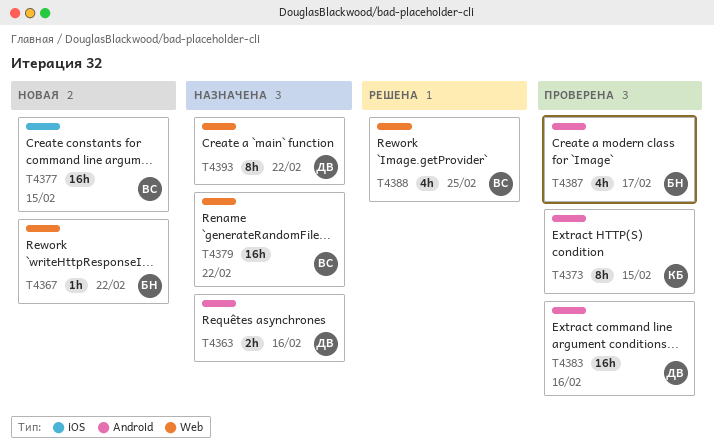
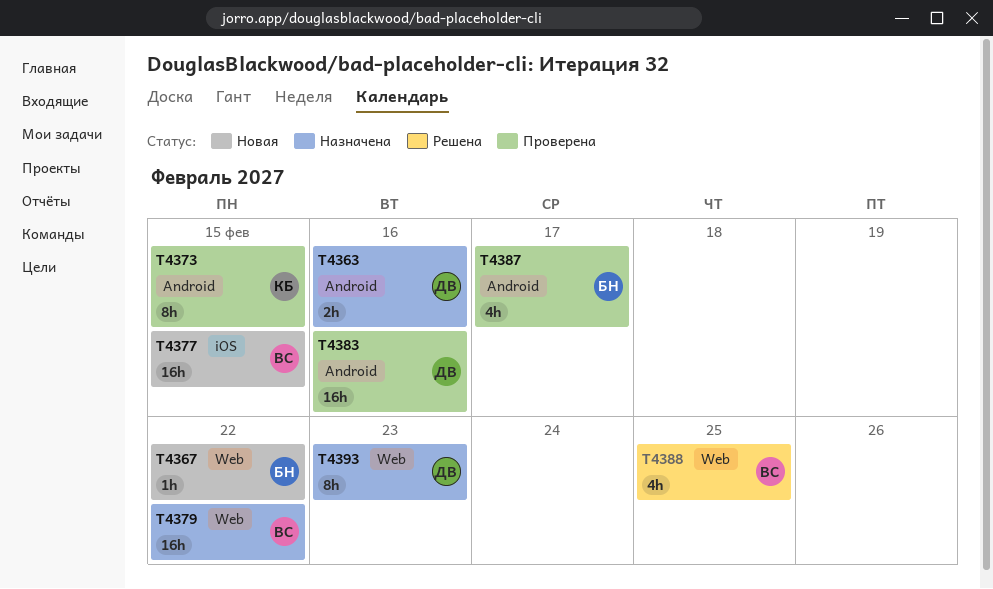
T4393, due: Feb 22 -> Feb 23

